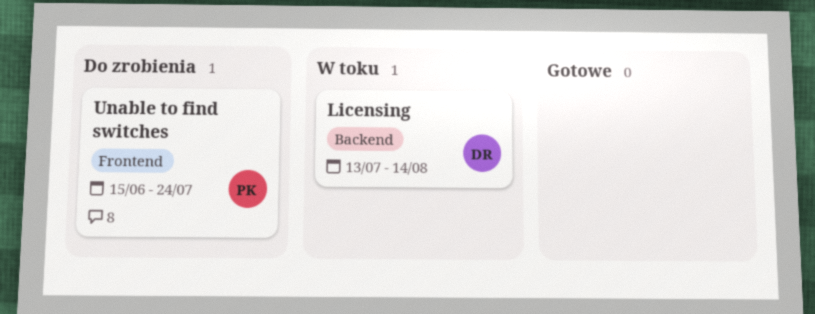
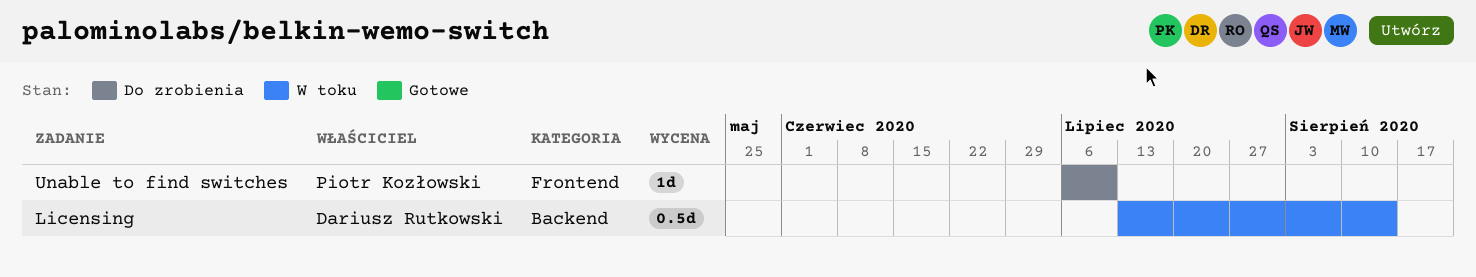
Unable to find switches, start: Jun 15 -> Jul 6
Unable to find switches, due: Jul 24 -> Jul 10

